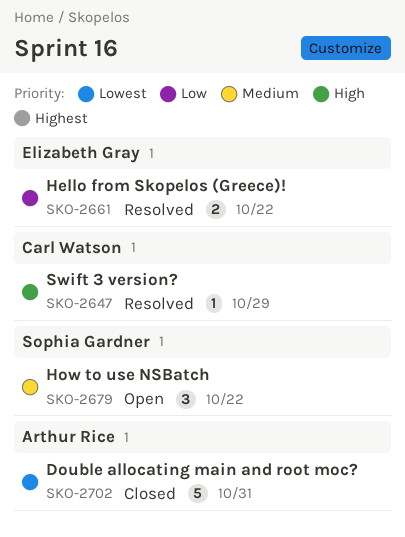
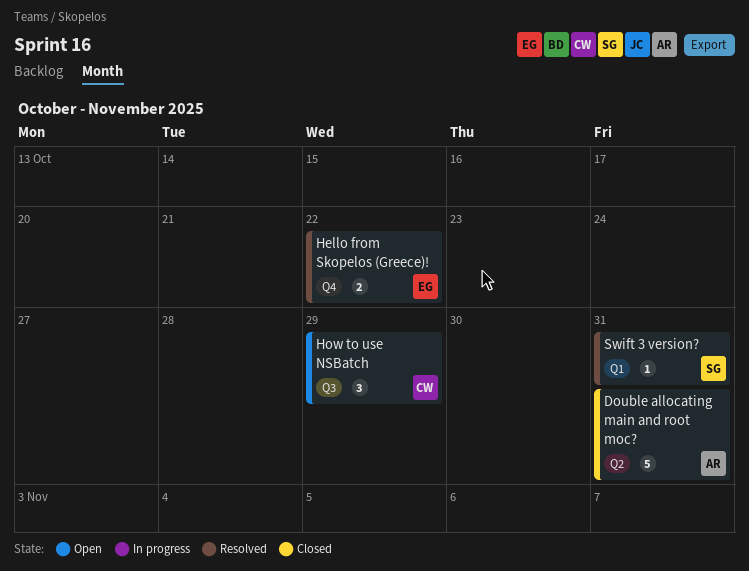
How to use NSBatch, owner: Sophia Gardner -> Carl Watson
How to use NSBatch, due: Oct 22 -> Oct 29
Swift 3 version?, owner: Carl Watson -> Sophia Gardner
Swift 3 version?, due: Oct 29 -> Oct 31

